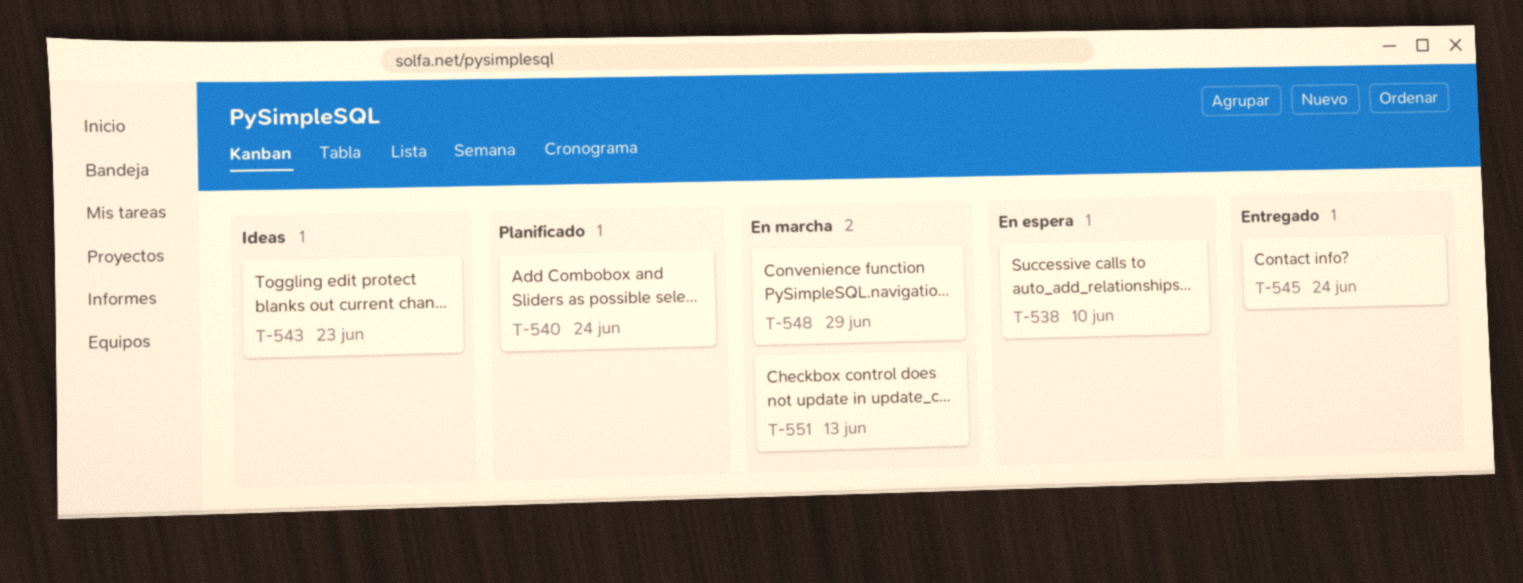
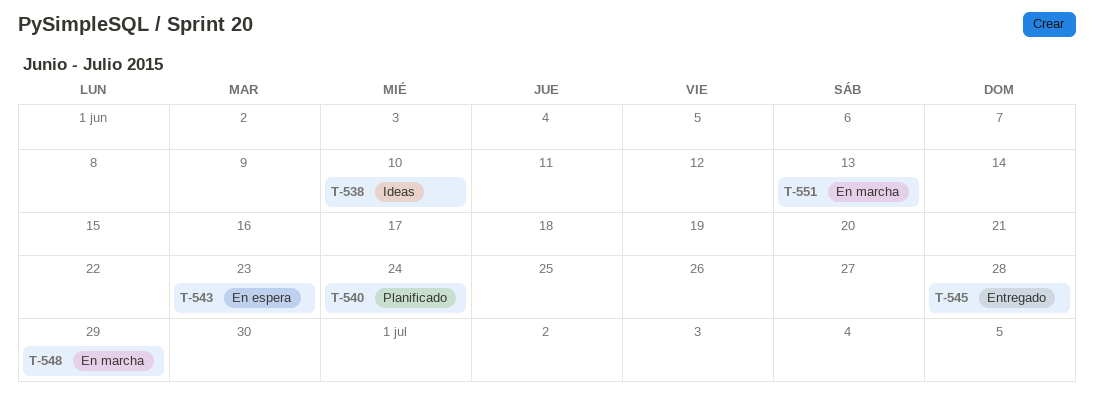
T-538, status: En espera -> Ideas
T-543, status: Ideas -> En espera
T-545, due: Jun 24 -> Jun 28

